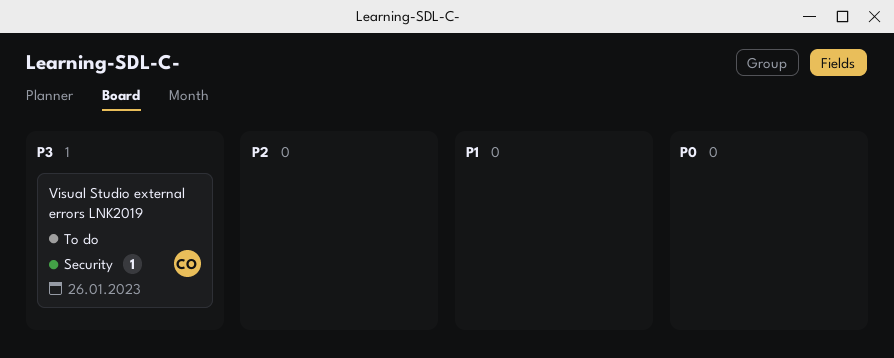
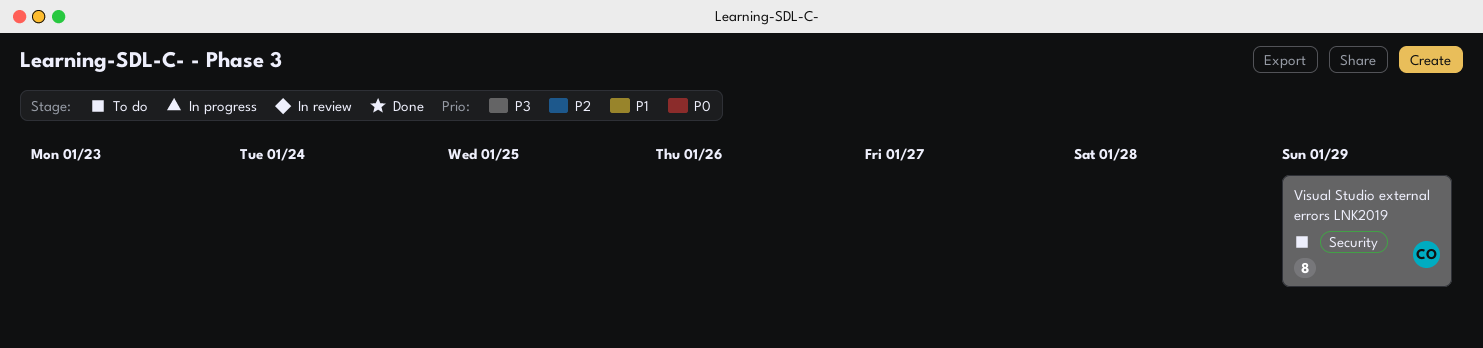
Visual Studio external errors LNK2019, estimate: 1 -> 8
Visual Studio external errors LNK2019, due: Jan 26 -> Jan 29

